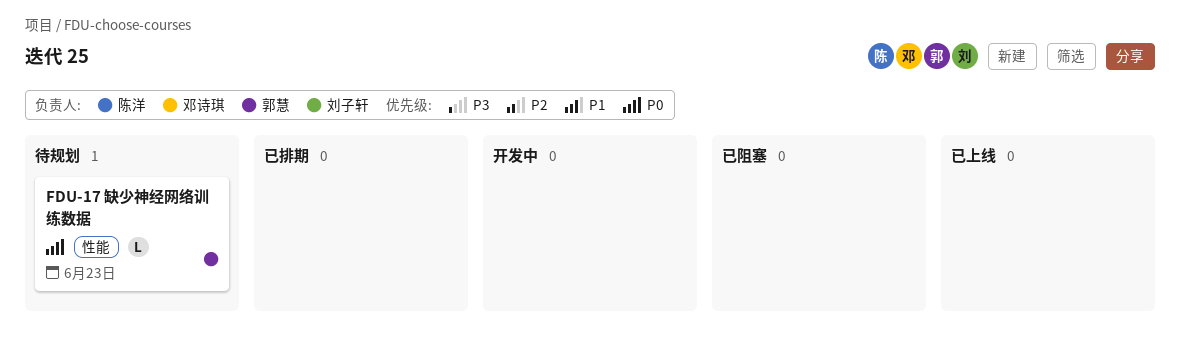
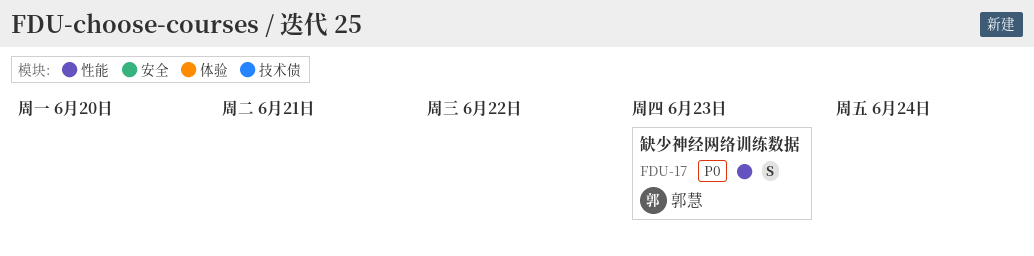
FDU-17, estimate: L -> S

